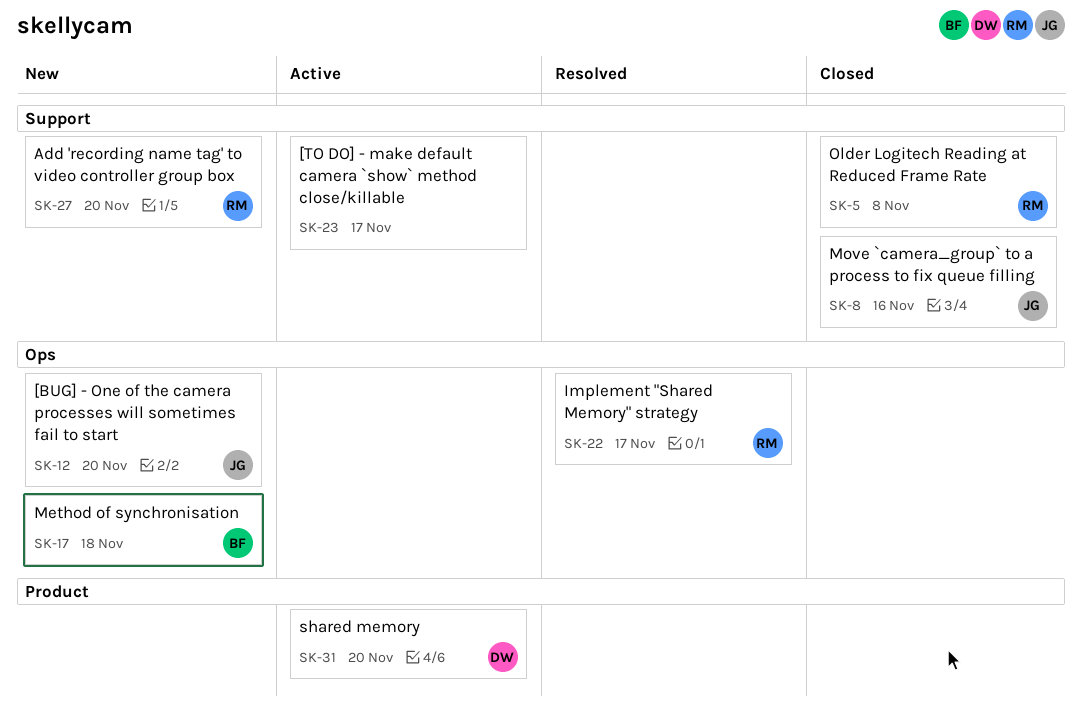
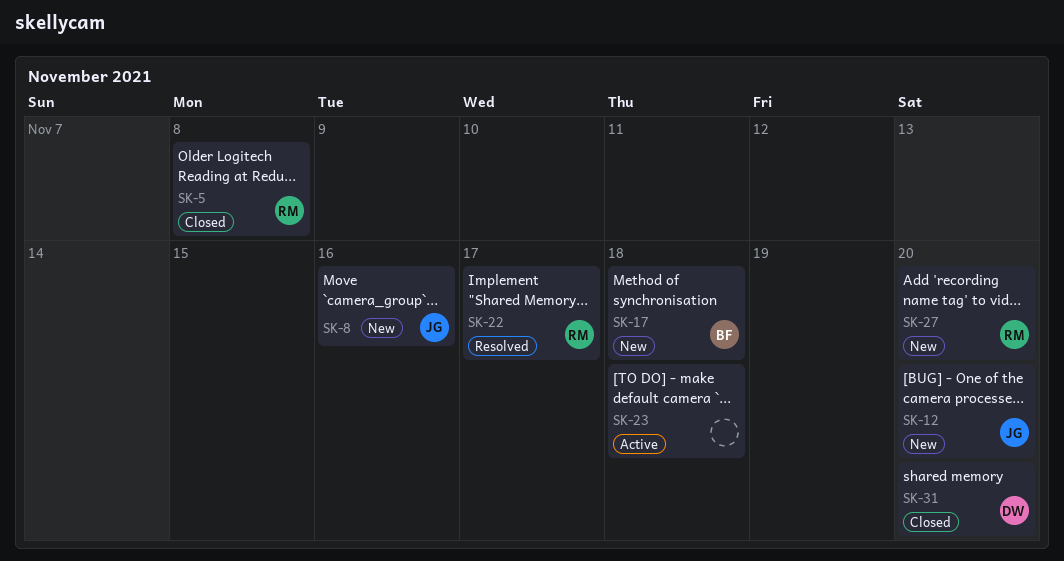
SK-8, status: Closed -> New
SK-23, due: Nov 17 -> Nov 18
SK-31, status: Active -> Closed

